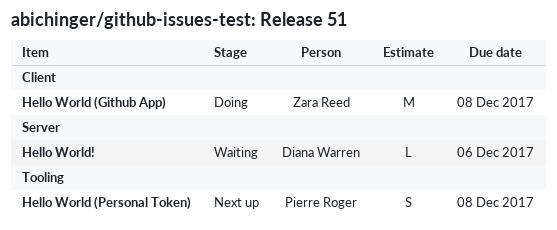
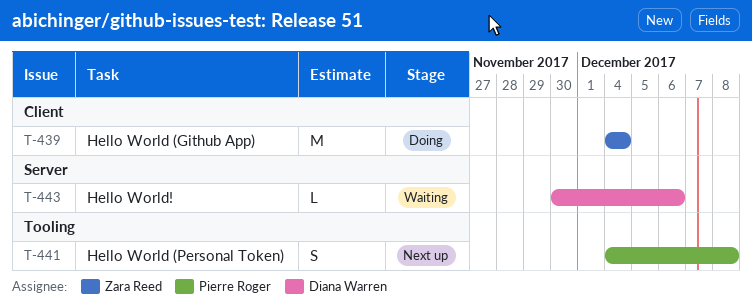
Hello World (Github App), due: Dec 8 -> Dec 4

